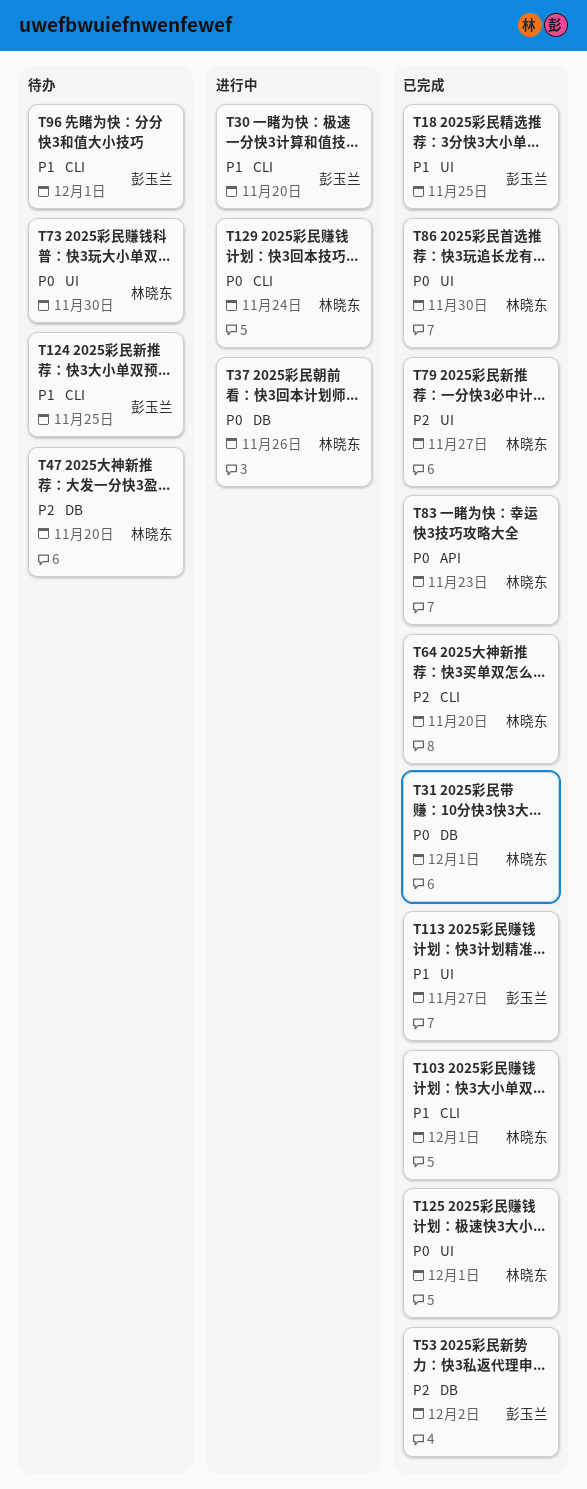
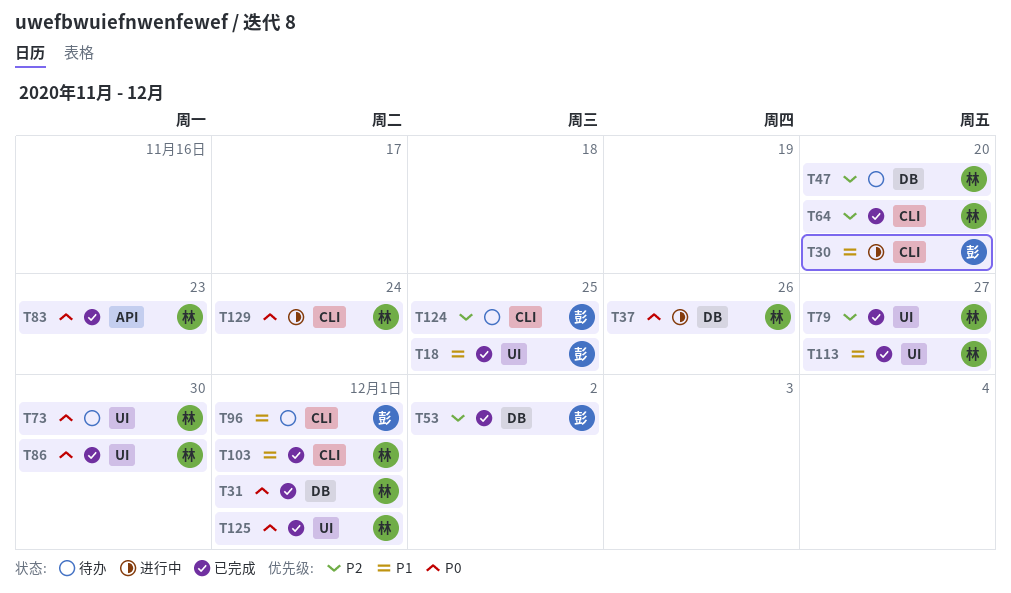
T113, owner: 彭玉兰 -> 林晓东
T124, priority: P1 -> P2

